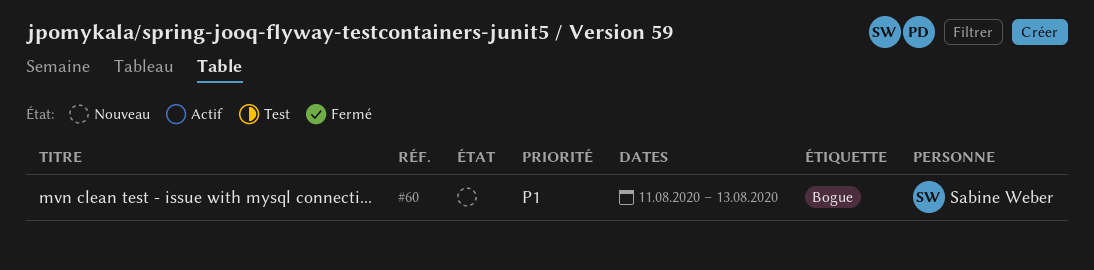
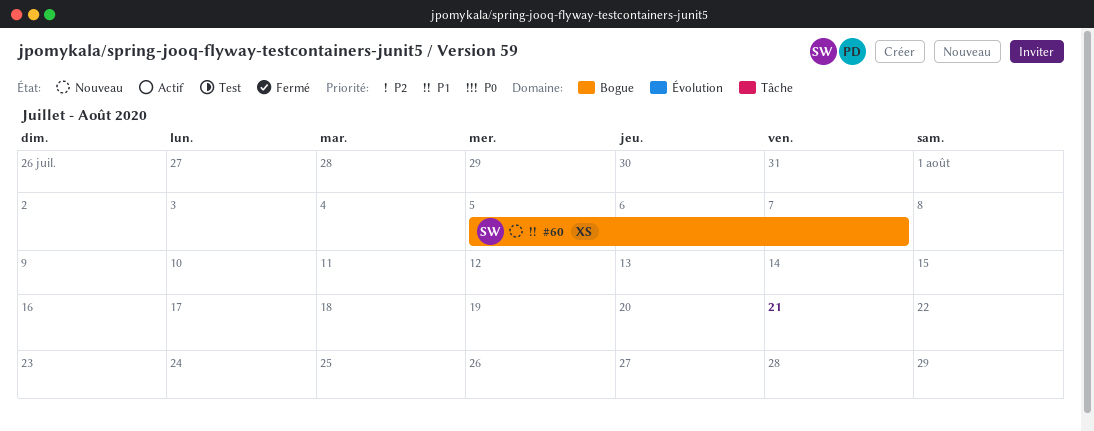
#60, start: Aug 11 -> Aug 5
#60, due: Aug 13 -> Aug 7

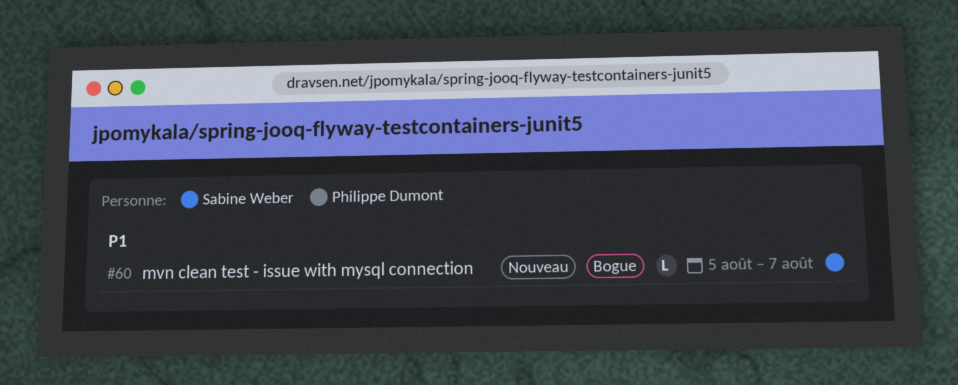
#60, estimate: XS -> L

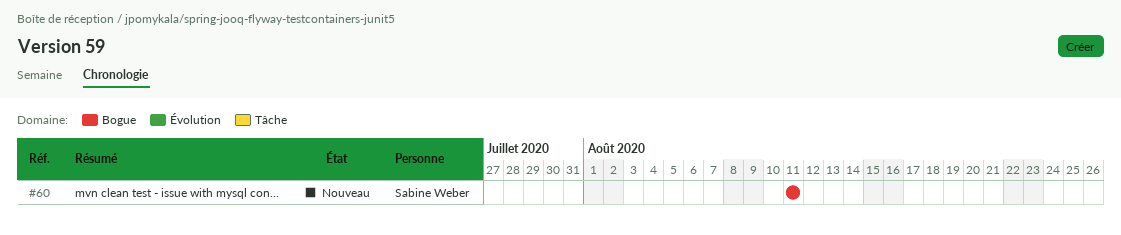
#60, start: Aug 5 -> Aug 11
#60, due: Aug 7 -> Aug 11

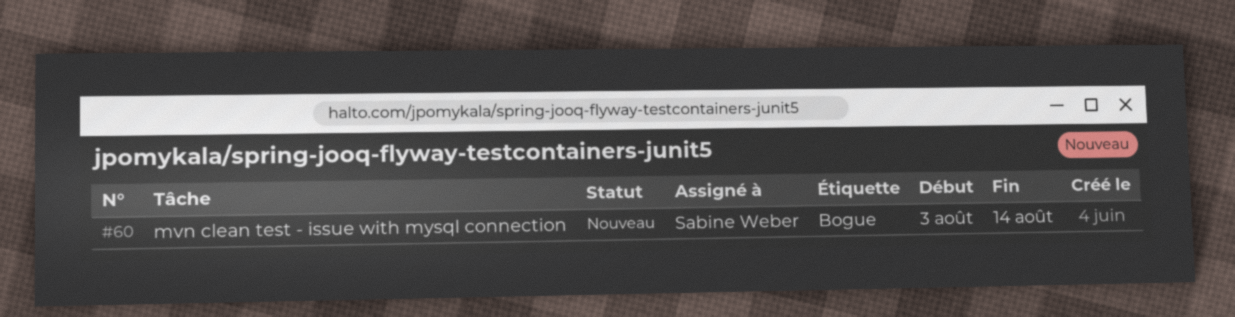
#60, start: Aug 11 -> Aug 3
#60, due: Aug 11 -> Aug 14

